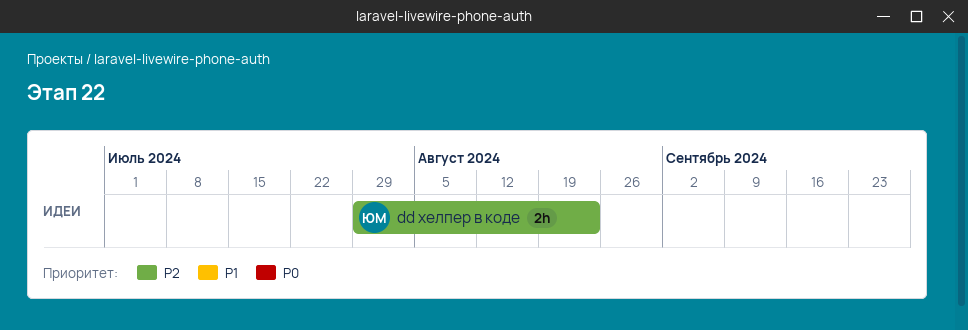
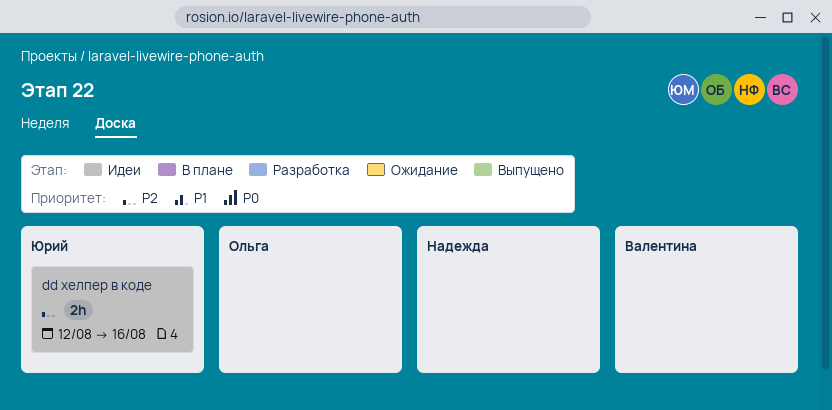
dd хелпер в коде, start: Jul 29 -> Aug 12
dd хелпер в коде, due: Aug 23 -> Aug 16

